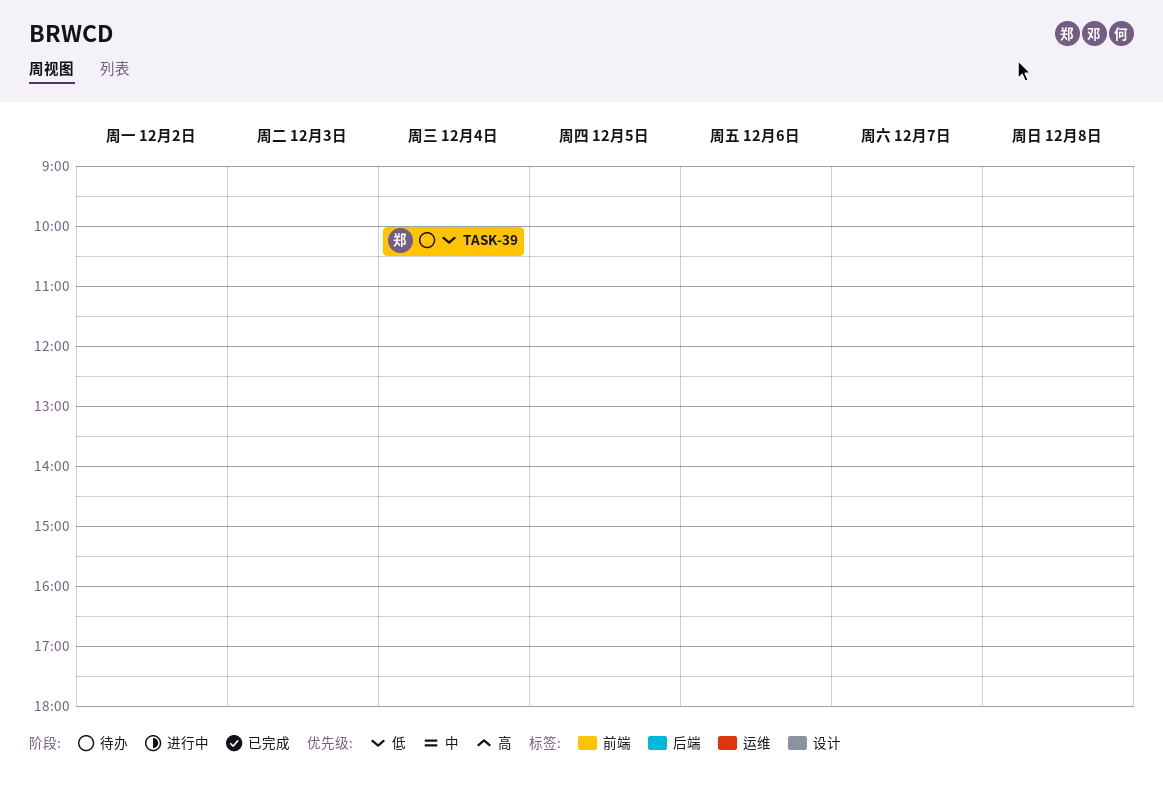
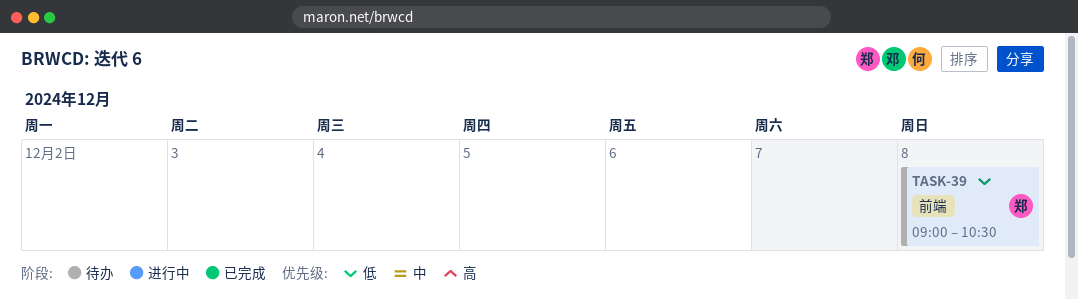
TASK-39, day: Dec 4 -> Dec 8
TASK-39, begins: 10:00 -> 09:00

